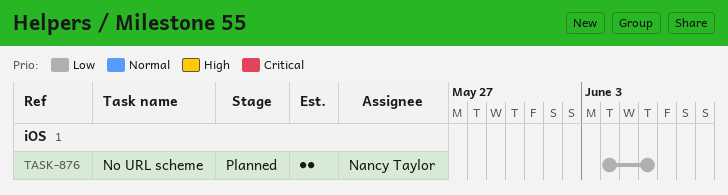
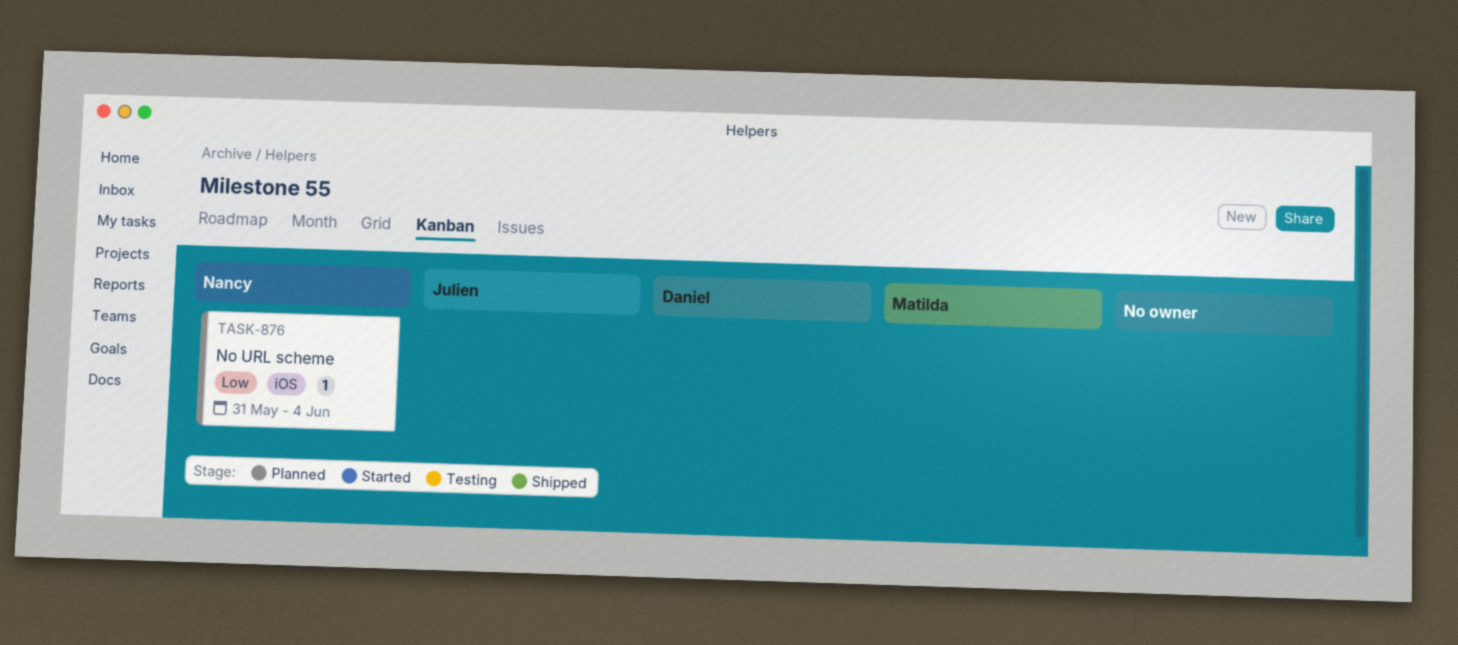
TASK-876, estimate: 2 -> 1
TASK-876, start: Jun 4 -> May 31
TASK-876, due: Jun 6 -> Jun 4

